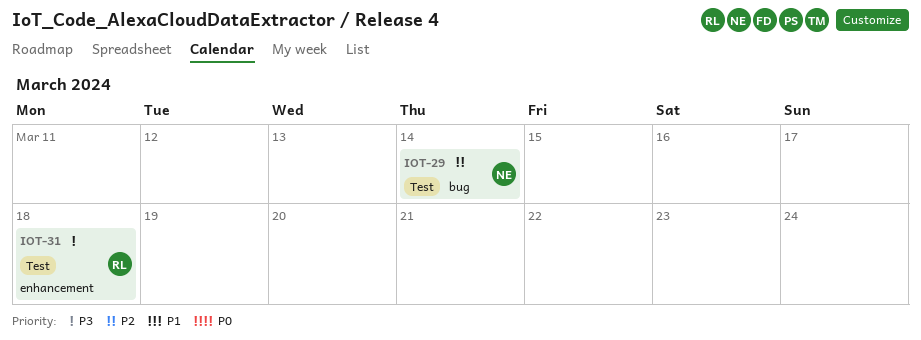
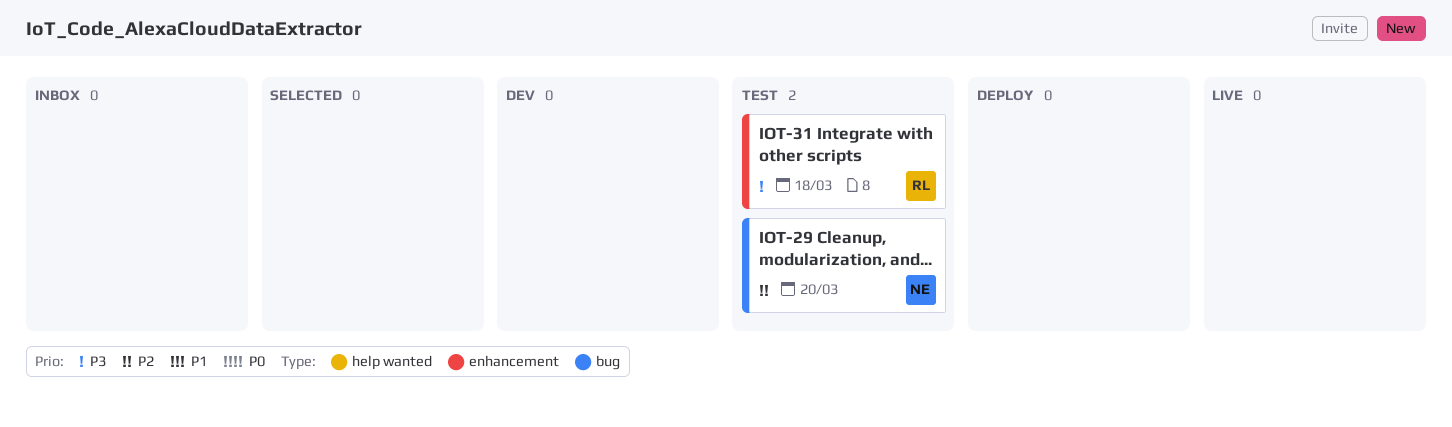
IOT-29, due: Mar 14 -> Mar 20

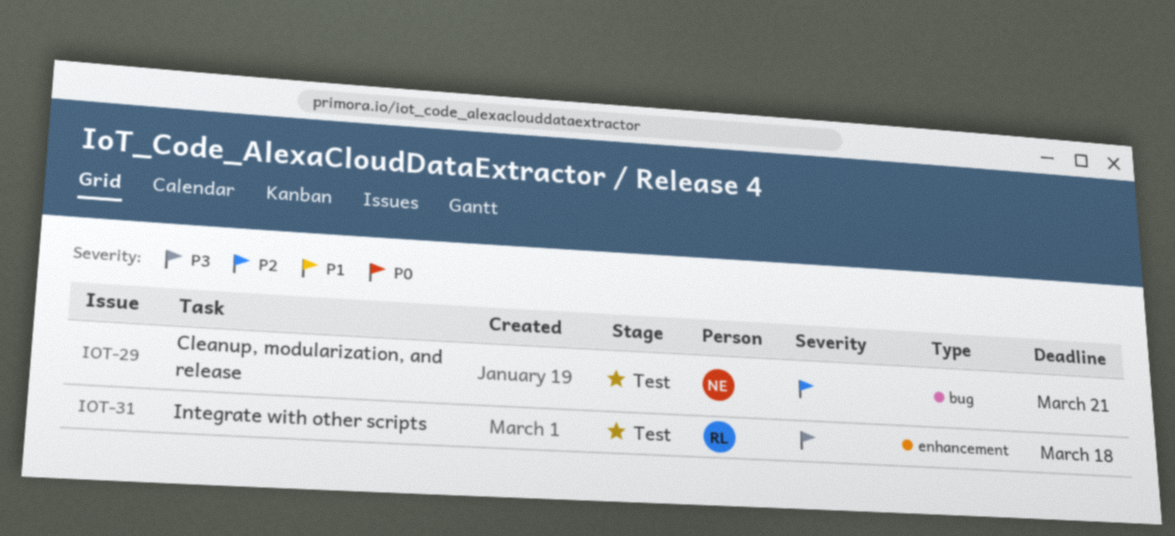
IOT-29, due: Mar 20 -> Mar 21

